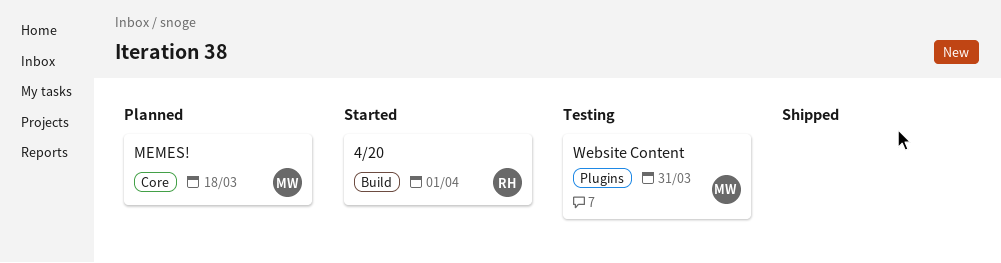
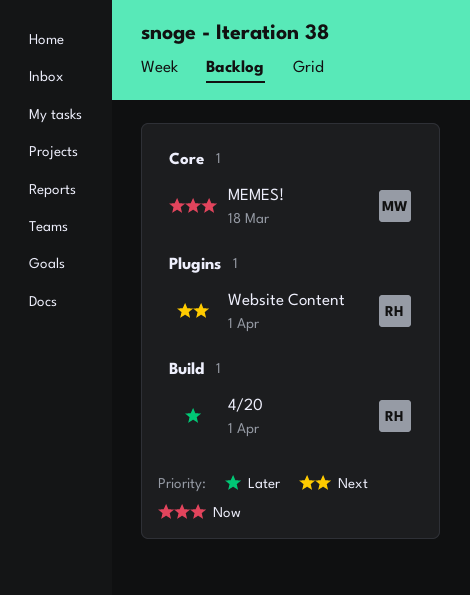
Website Content, owner: MW -> RH
Website Content, due: Mar 31 -> Apr 1

